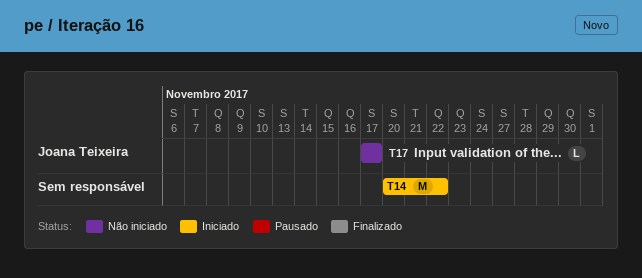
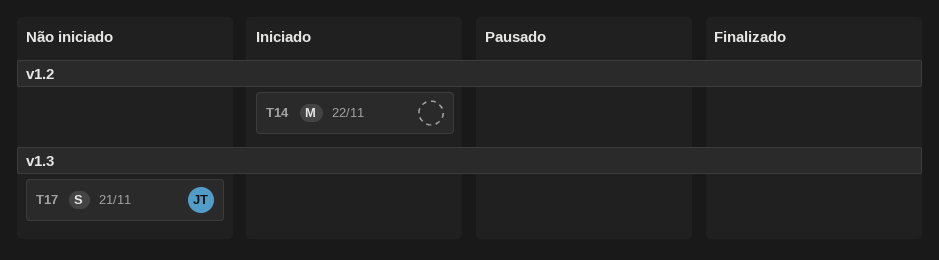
T17, estimate: L -> S
T17, due: Nov 17 -> Nov 21

